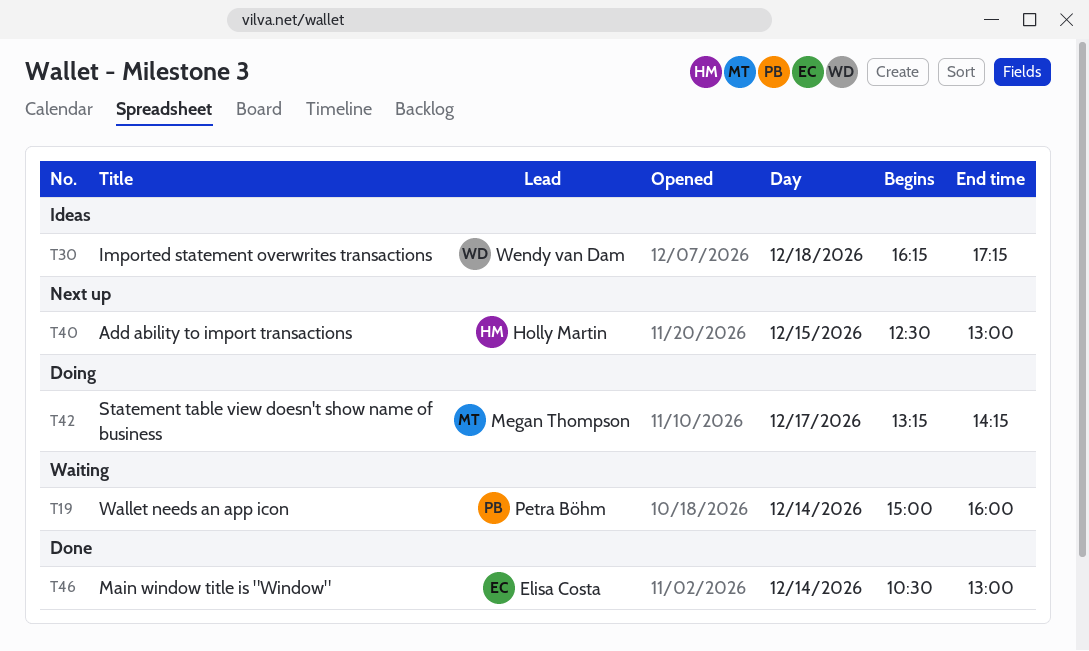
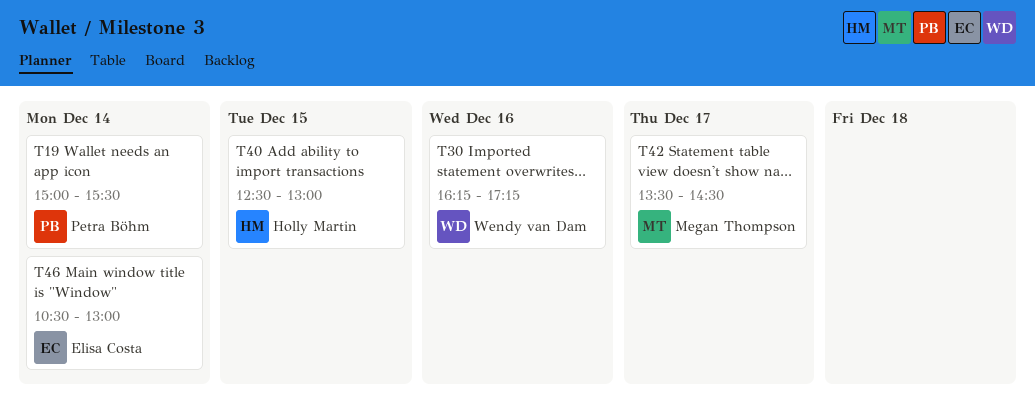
T19, ends: 16:00 -> 15:30
T30, day: Dec 18 -> Dec 16
T42, begins: 13:15 -> 13:30
T42, ends: 14:15 -> 14:30

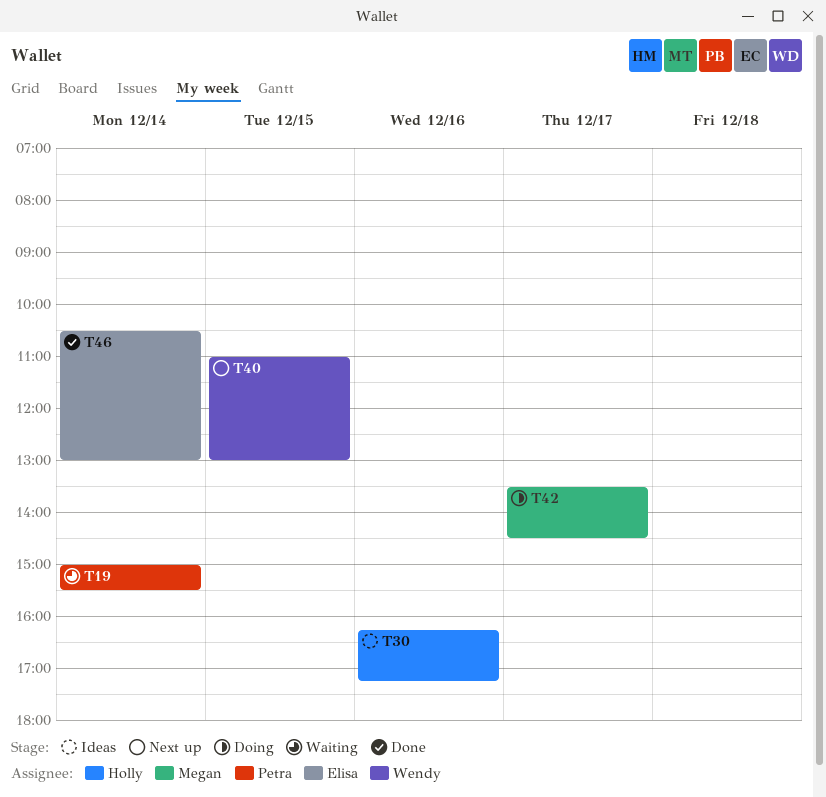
T30, owner: Wendy van Dam -> Holly Martin
T40, owner: Holly Martin -> Wendy van Dam
T40, begins: 12:30 -> 11:00

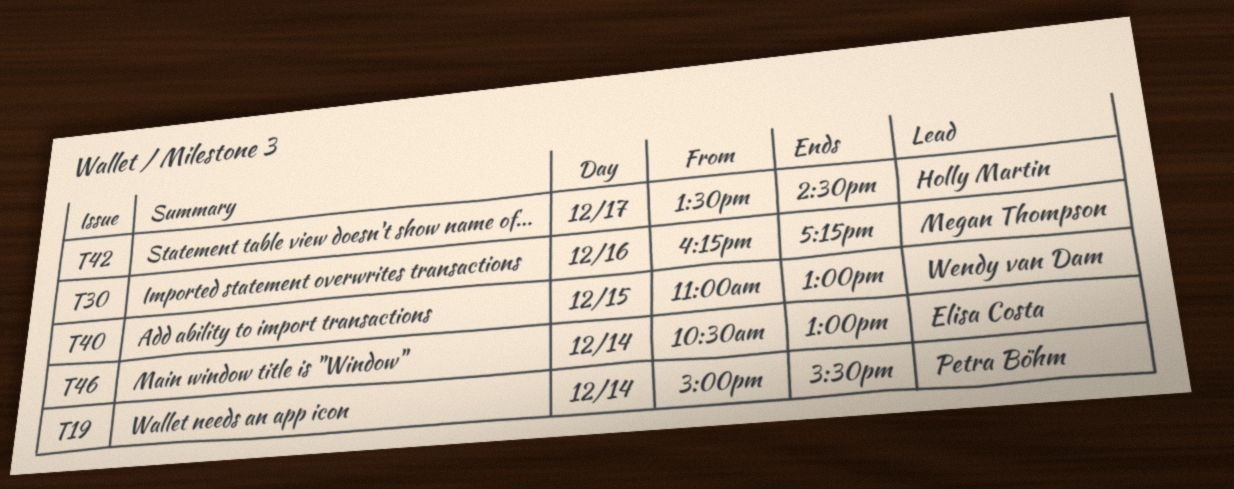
T30, owner: Holly Martin -> Megan Thompson
T42, owner: Megan Thompson -> Holly Martin

